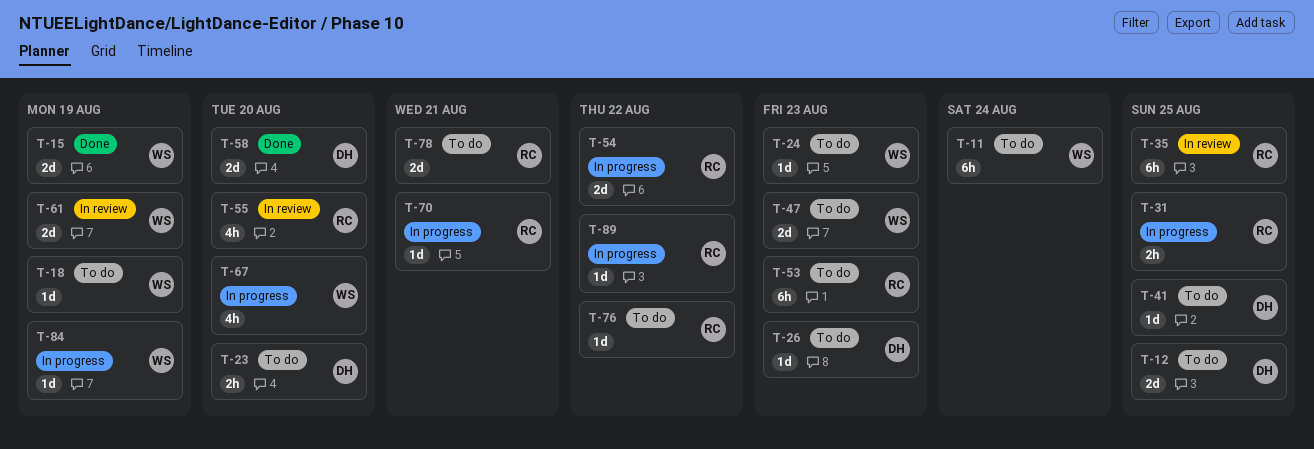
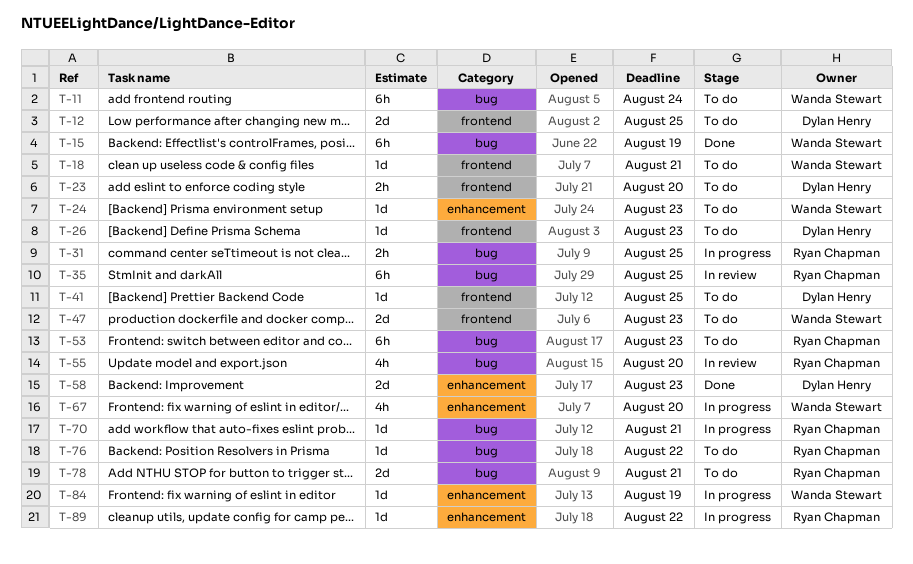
T-15, estimate: 2d -> 6h
T-18, due: Aug 19 -> Aug 21
T-54: present -> none
T-58, due: Aug 20 -> Aug 23
T-61: present -> none

